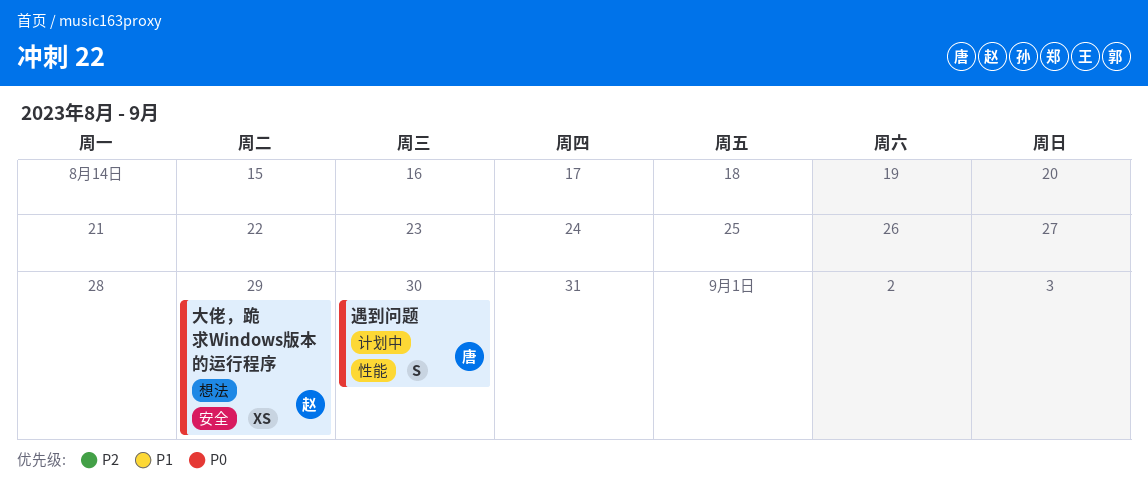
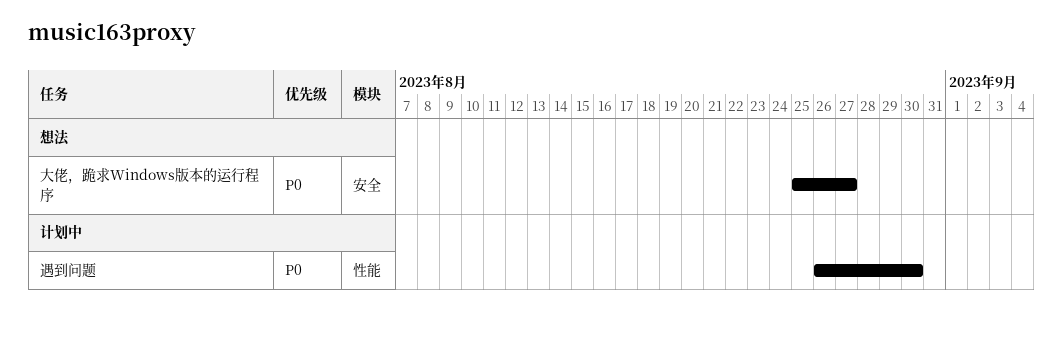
大佬，跪求Windows版本的运行程序, due: Aug 29 -> Aug 27

